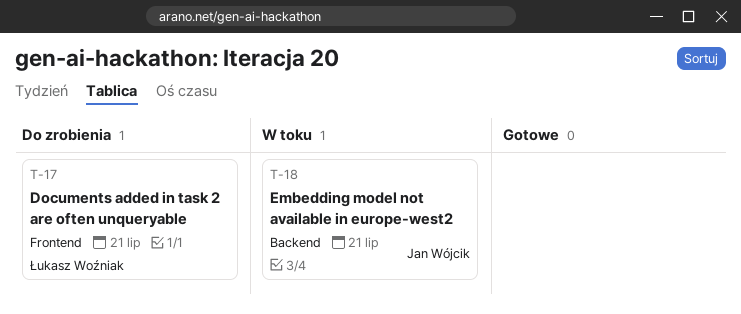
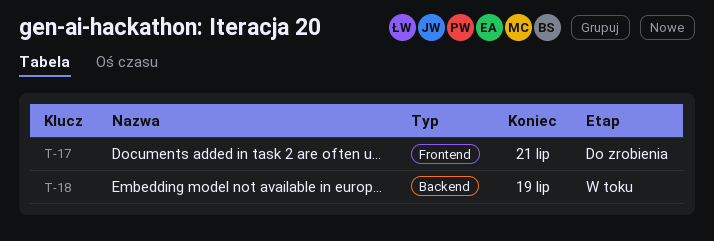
T-18, due: Jul 21 -> Jul 19

